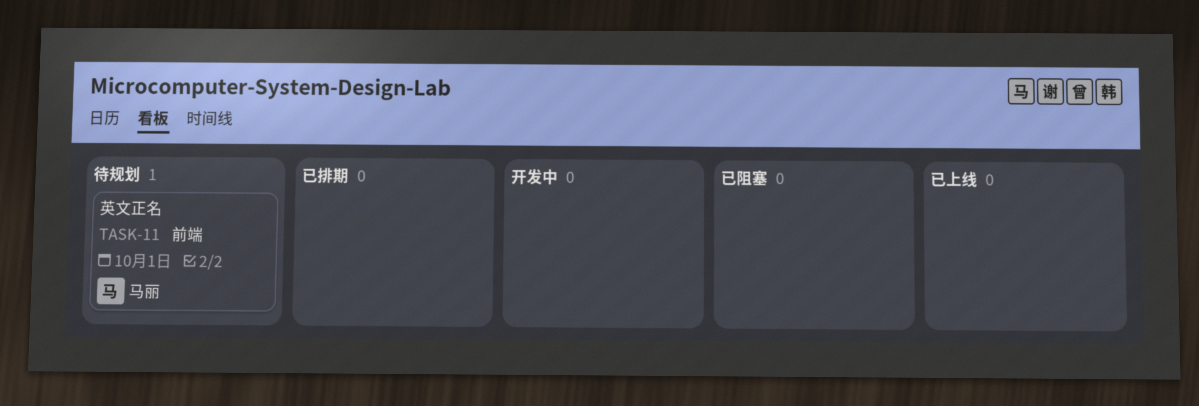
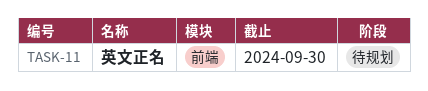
TASK-11, due: Oct 1 -> Sep 30

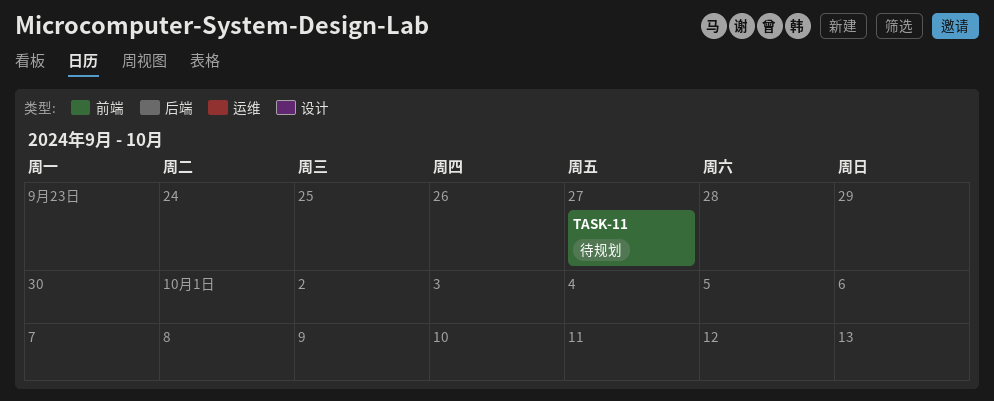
TASK-11, due: Sep 30 -> Sep 27

